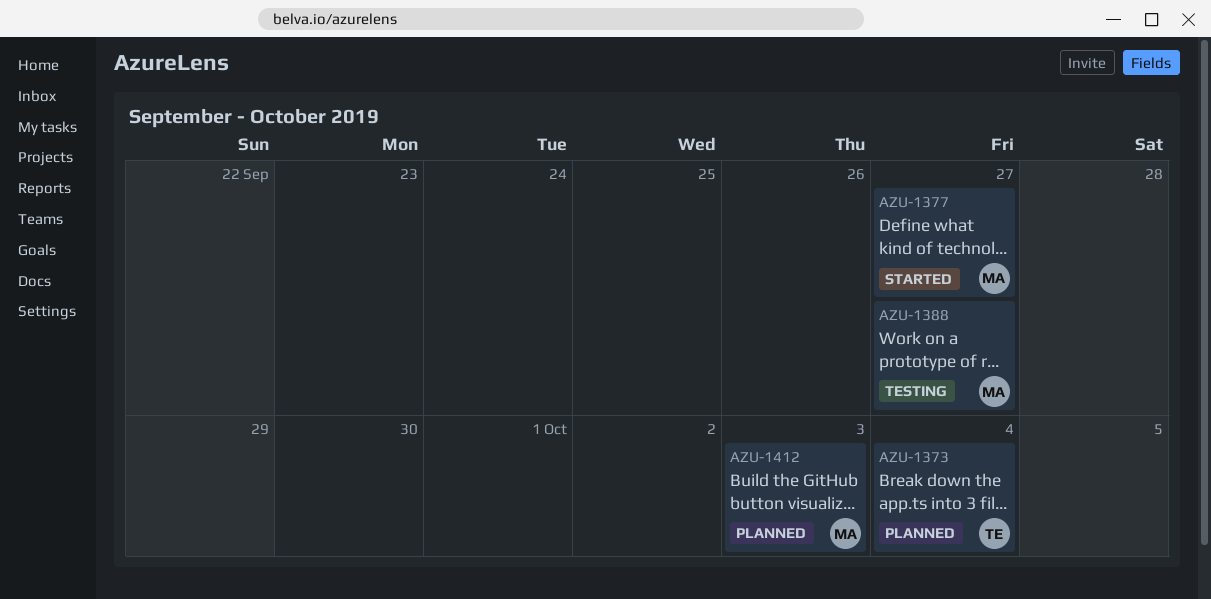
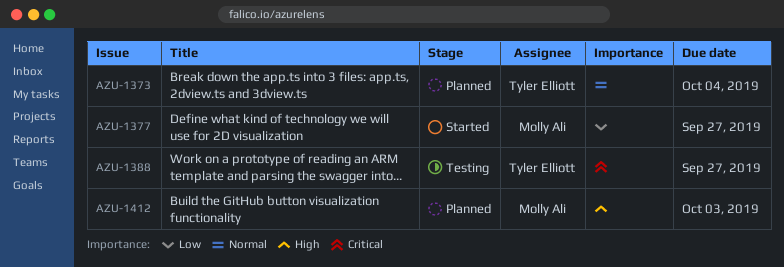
AZU-1388, owner: Molly Ali -> Tyler Elliott

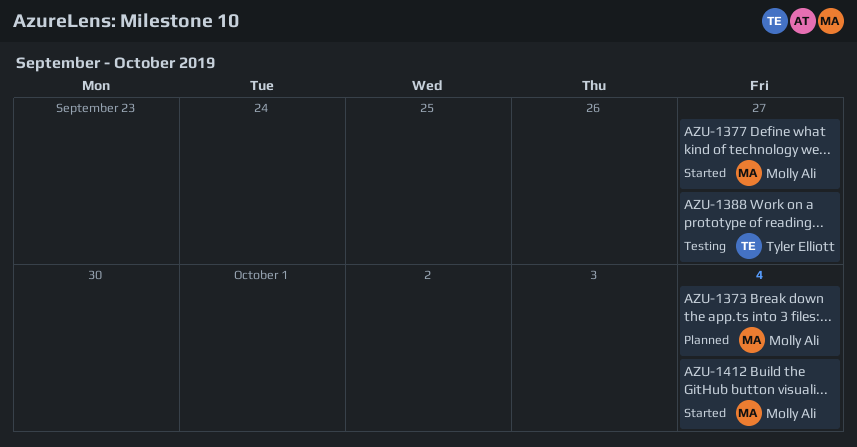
AZU-1373, owner: Tyler Elliott -> Molly Ali
AZU-1412, status: Planned -> Started
AZU-1412, due: Oct 3 -> Oct 4

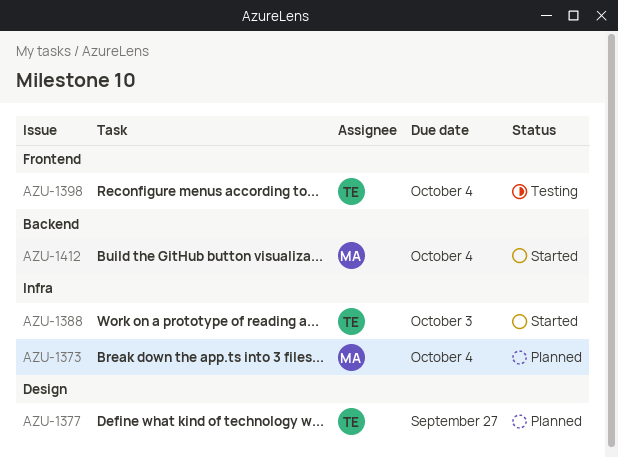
AZU-1377, status: Started -> Planned
AZU-1377, owner: Molly Ali -> Tyler Elliott
AZU-1388, status: Testing -> Started
AZU-1388, due: Sep 27 -> Oct 3
AZU-1398: none -> present

